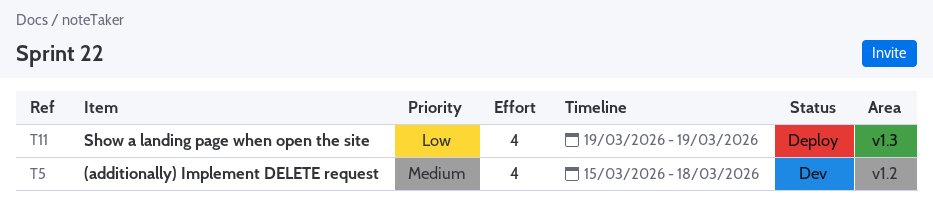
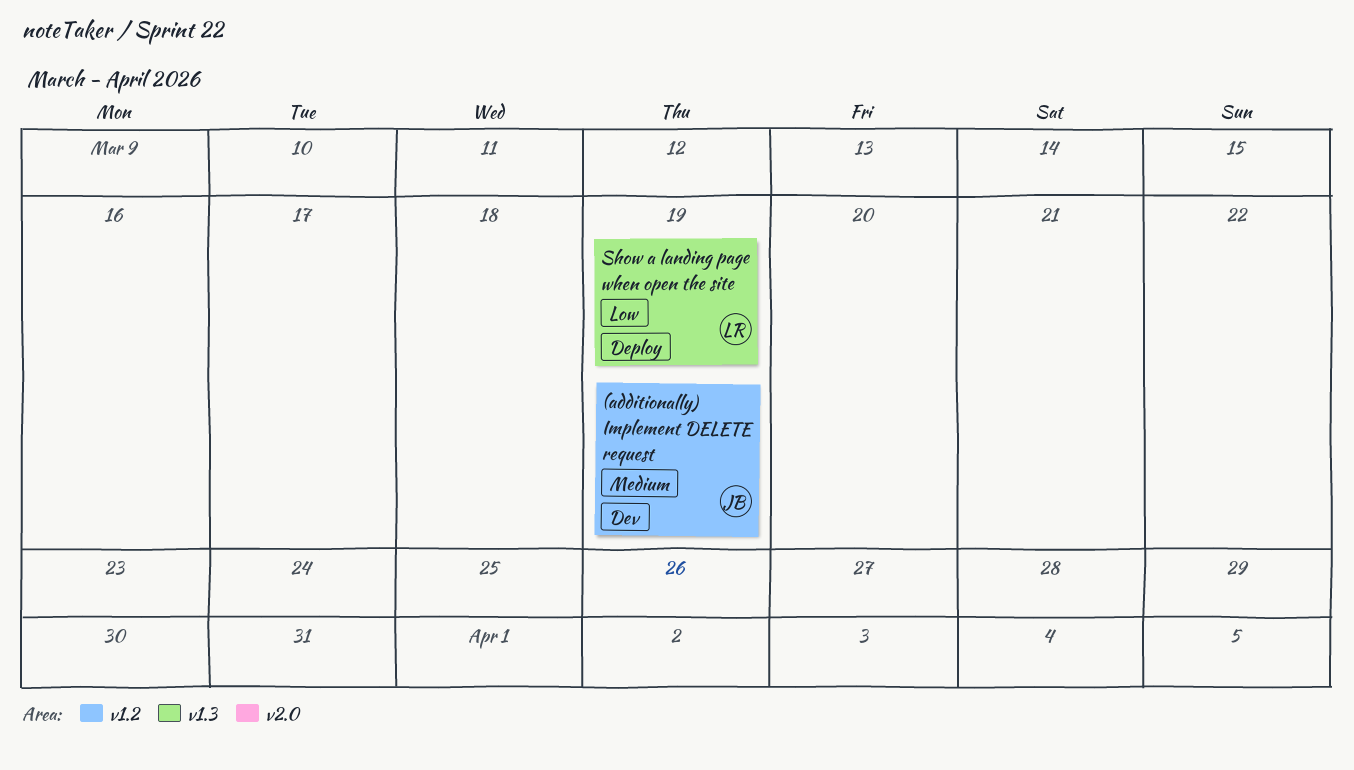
(additionally) Implement DELETE request, due: Mar 18 -> Mar 19

